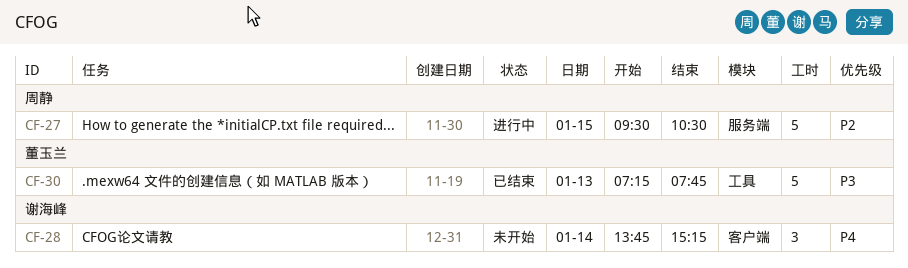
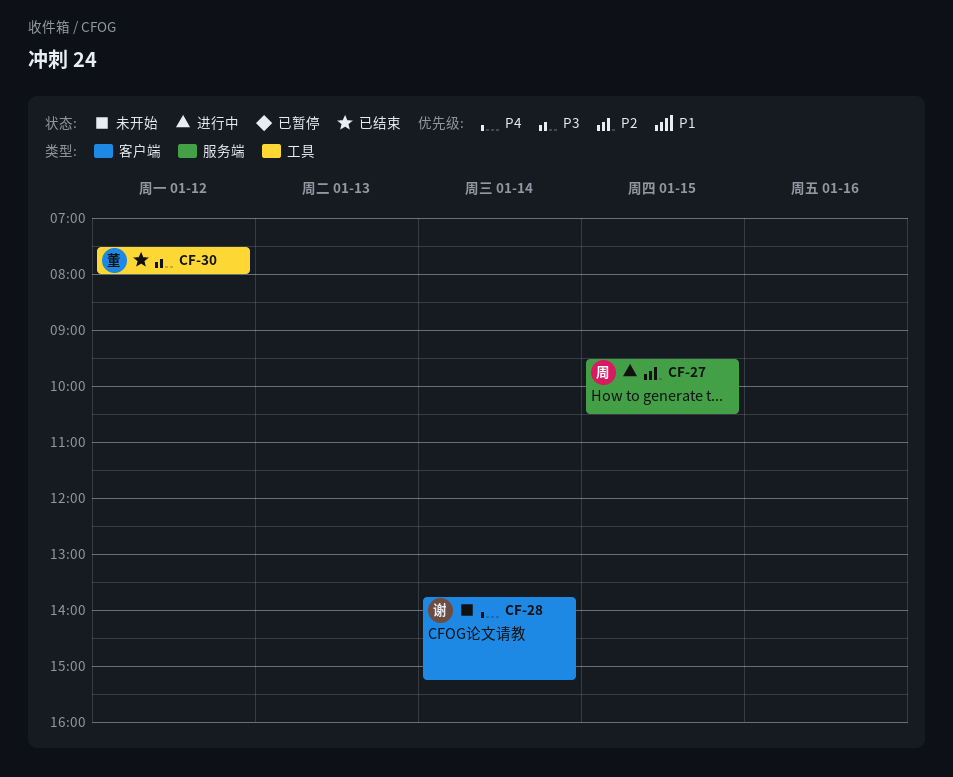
CF-30, day: Jan 13 -> Jan 12
CF-30, begins: 07:15 -> 07:30
CF-30, ends: 07:45 -> 08:00

